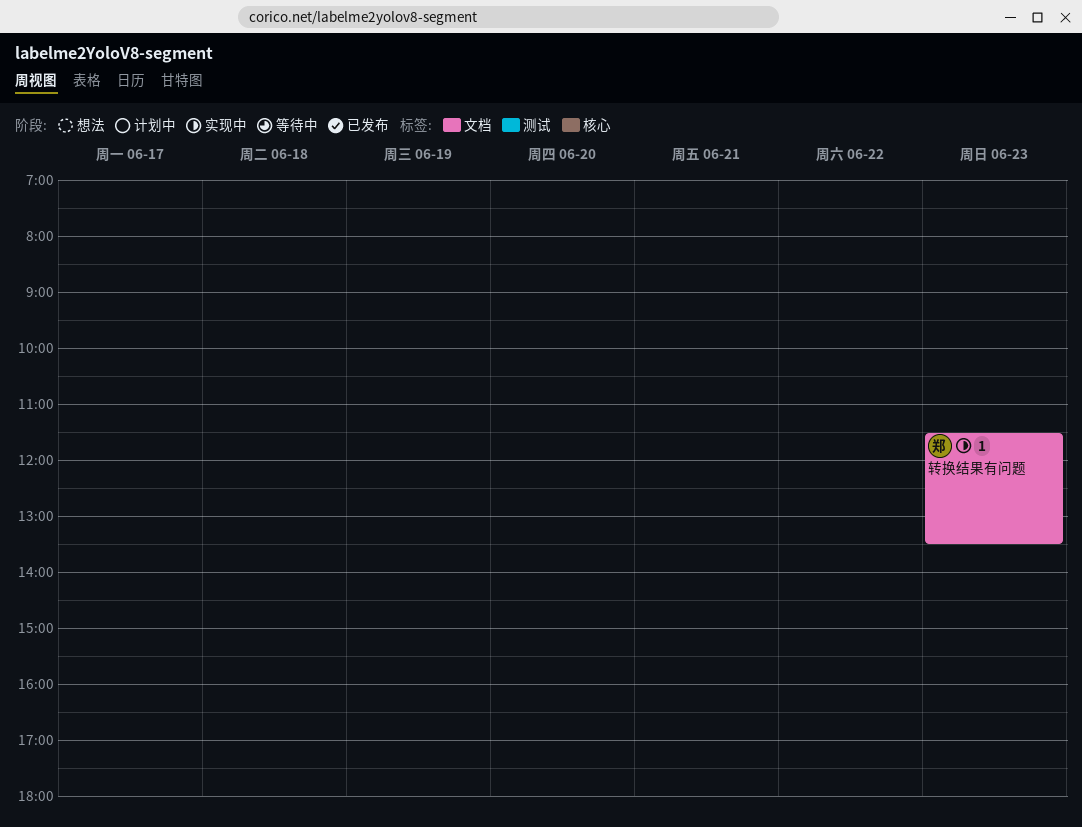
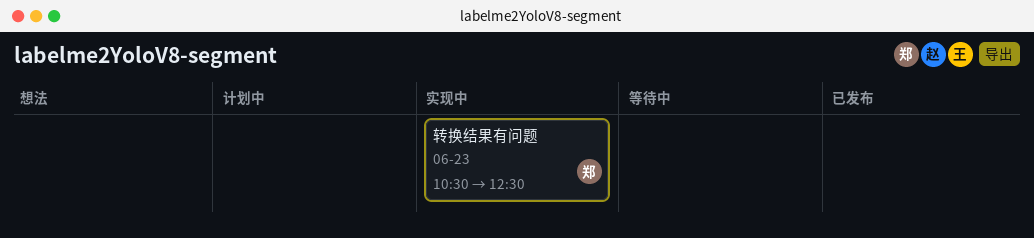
转换结果有问题, begins: 11:30 -> 10:30
转换结果有问题, ends: 13:30 -> 12:30

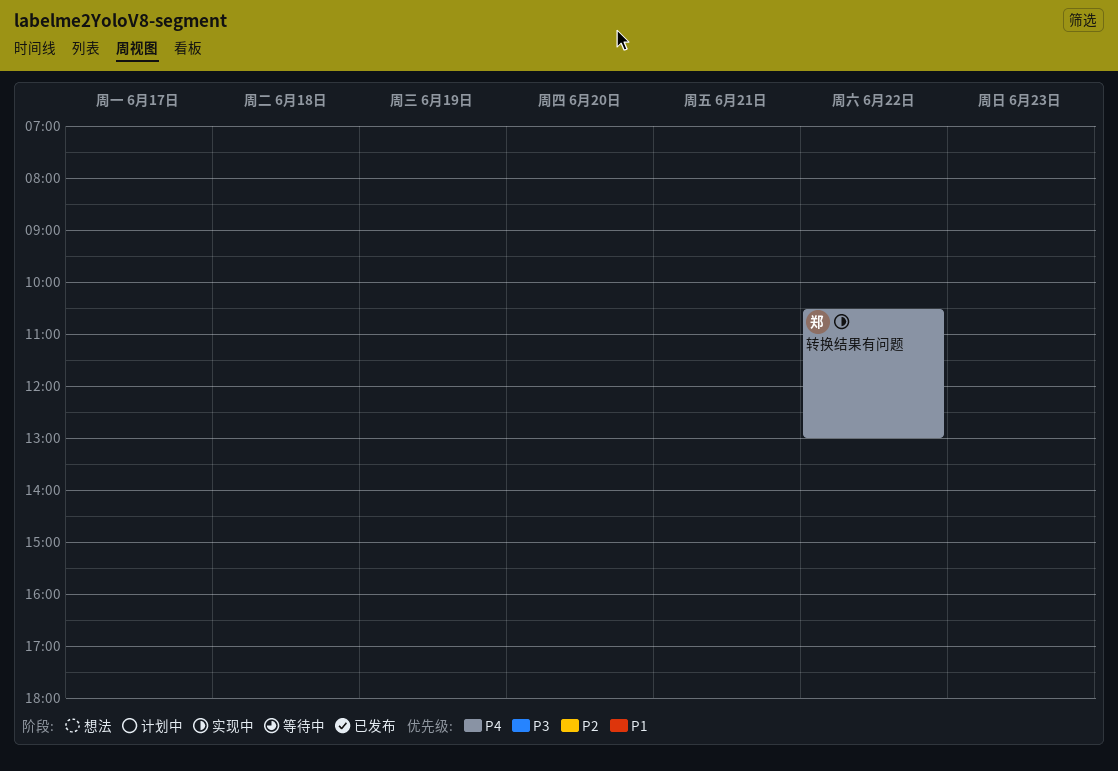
转换结果有问题, day: Jun 23 -> Jun 22
转换结果有问题, ends: 12:30 -> 13:00

